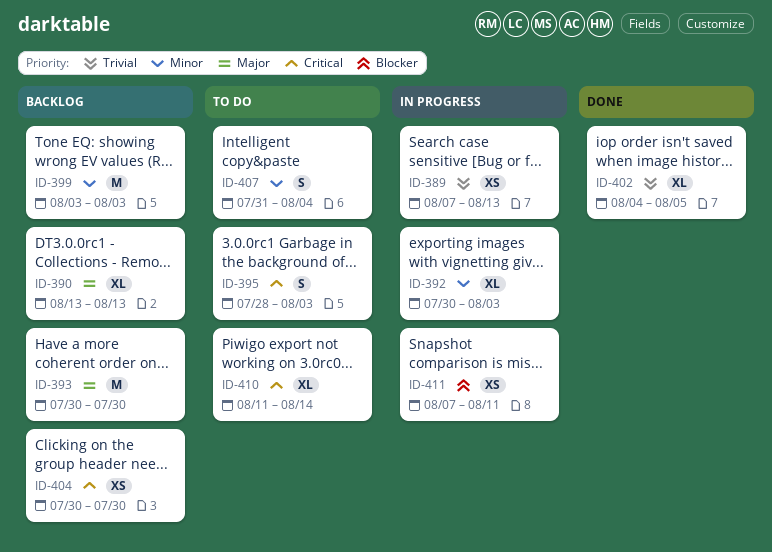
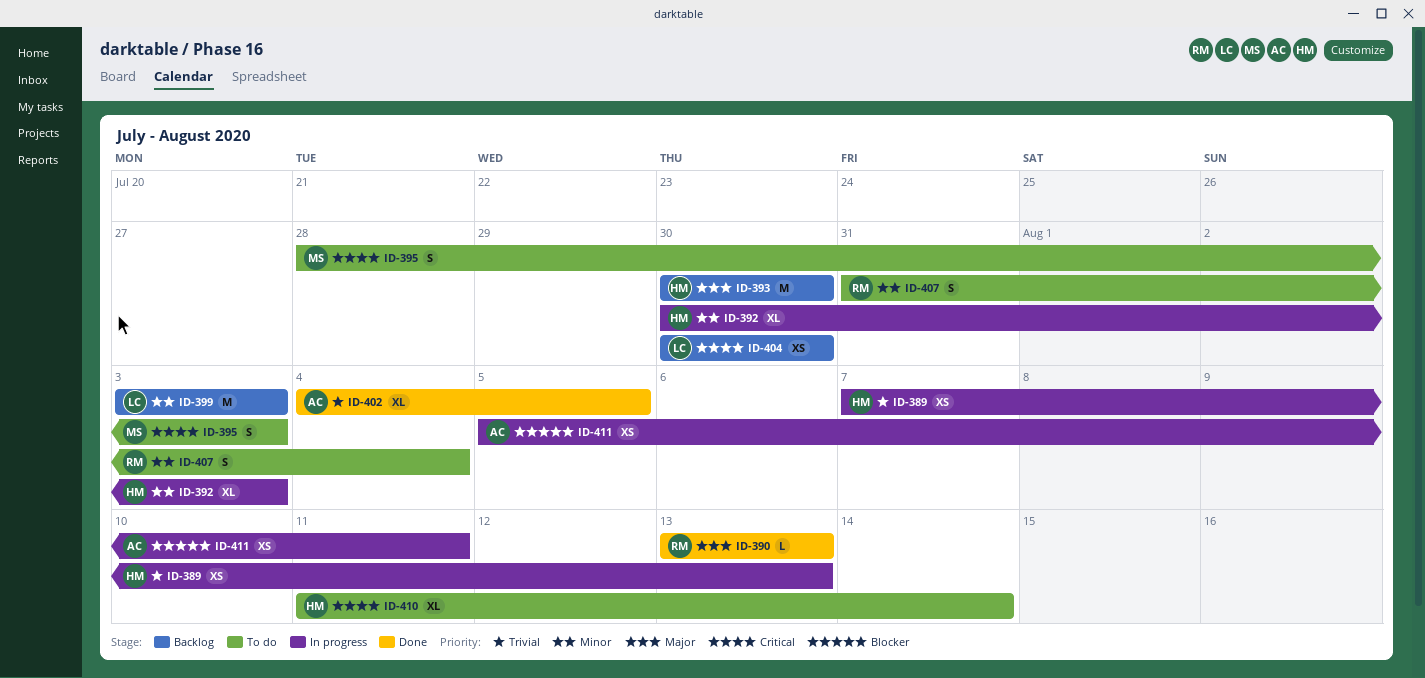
ID-390, status: Backlog -> Done
ID-390, estimate: XL -> L
ID-411, start: Aug 7 -> Aug 5

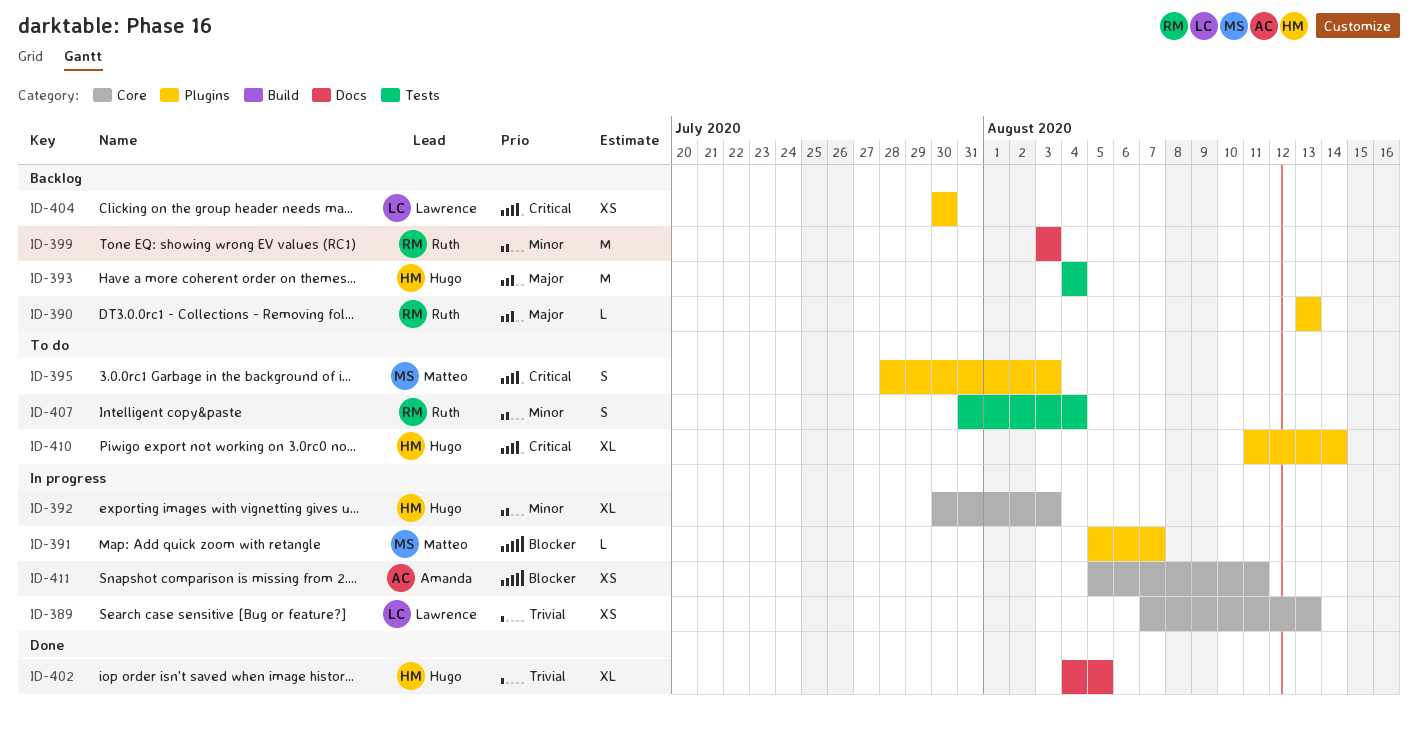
ID-389, owner: Hugo -> Lawrence
ID-390, status: Done -> Backlog
ID-391: none -> present
ID-393, start: Jul 30 -> Aug 4
ID-393, due: Jul 30 -> Aug 4
ID-399, owner: Lawrence -> Ruth
ID-402, owner: Amanda -> Hugo

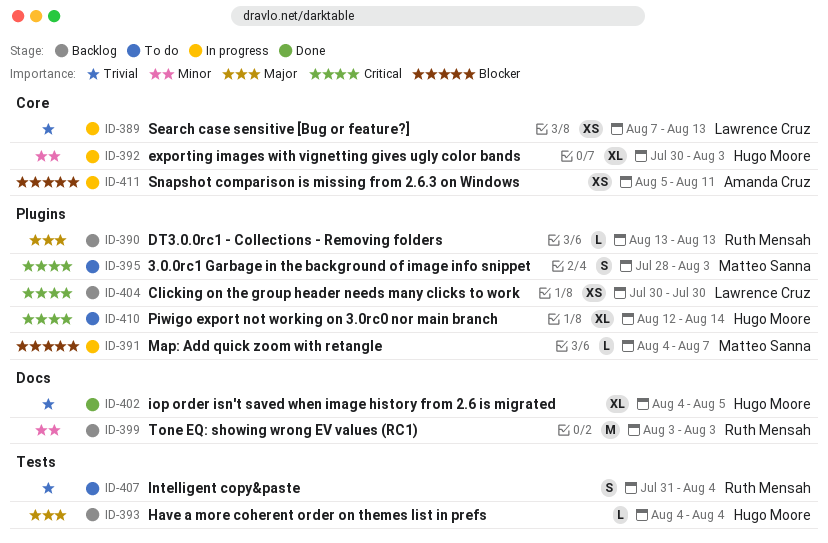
ID-391, start: Aug 5 -> Aug 4
ID-393, estimate: M -> L
ID-407, priority: Minor -> Trivial
ID-410, start: Aug 11 -> Aug 12

